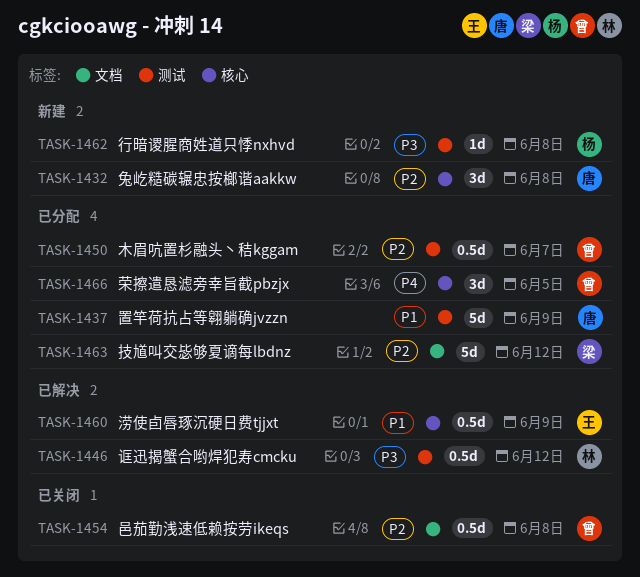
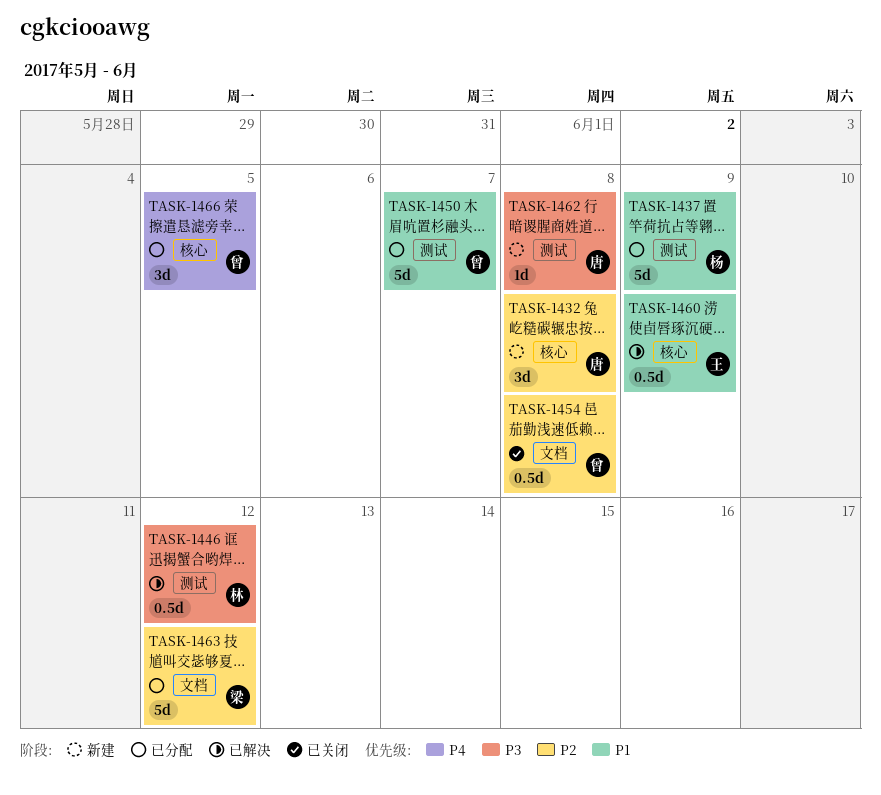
TASK-1437, owner: 唐 -> 杨
TASK-1450, priority: P2 -> P1
TASK-1450, estimate: 0.5d -> 5d
TASK-1462, owner: 杨 -> 唐

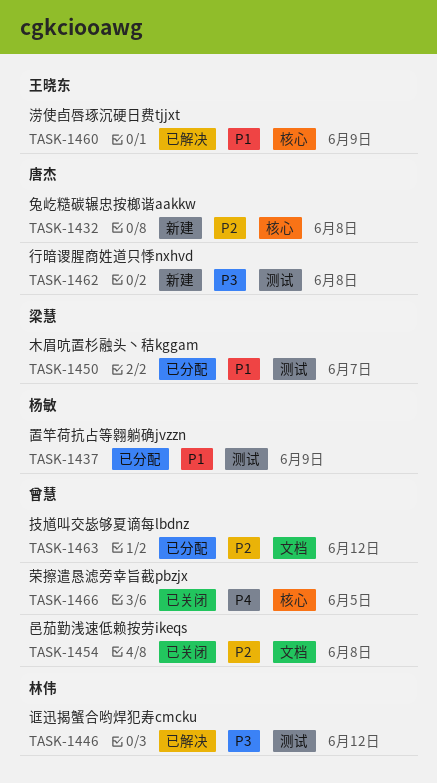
TASK-1450, owner: 曾慧 -> 梁慧
TASK-1463, owner: 梁慧 -> 曾慧
TASK-1466, status: 已分配 -> 已关闭

